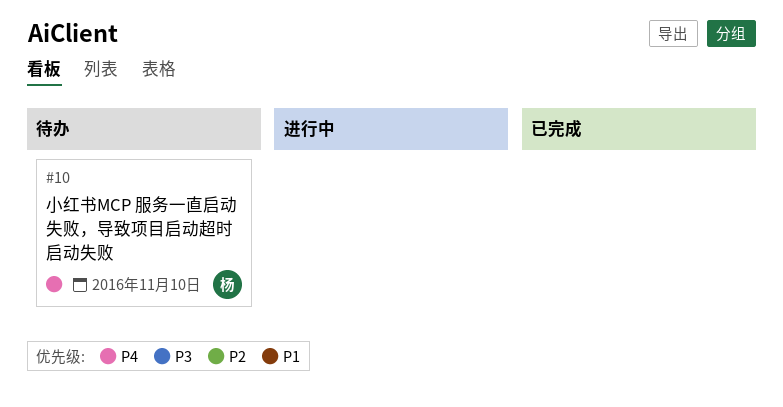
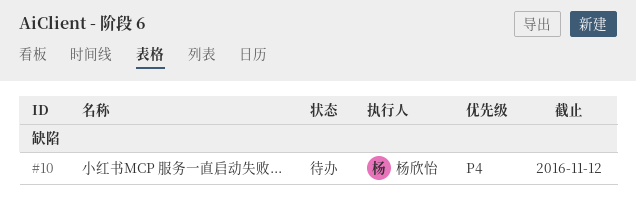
#10, due: Nov 10 -> Nov 12

